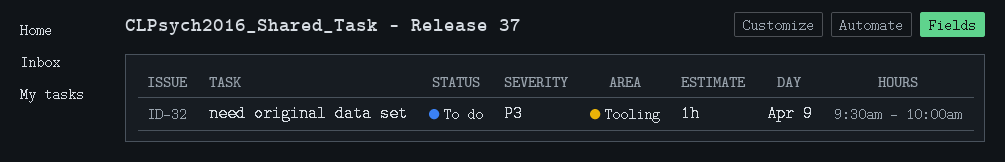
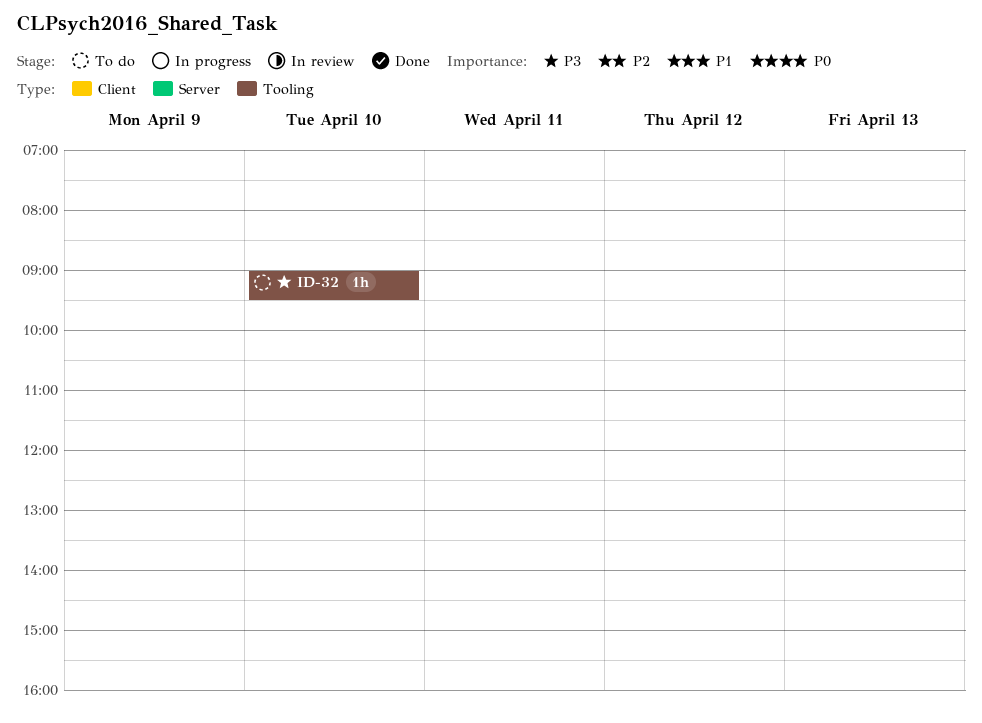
ID-32, day: Apr 9 -> Apr 10
ID-32, begins: 09:30 -> 09:00
ID-32, ends: 10:00 -> 09:30

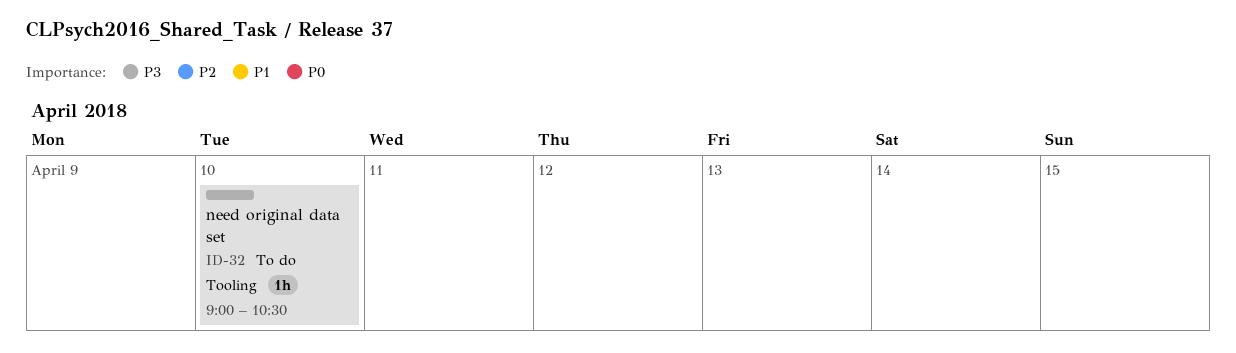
ID-32, ends: 09:30 -> 10:30

